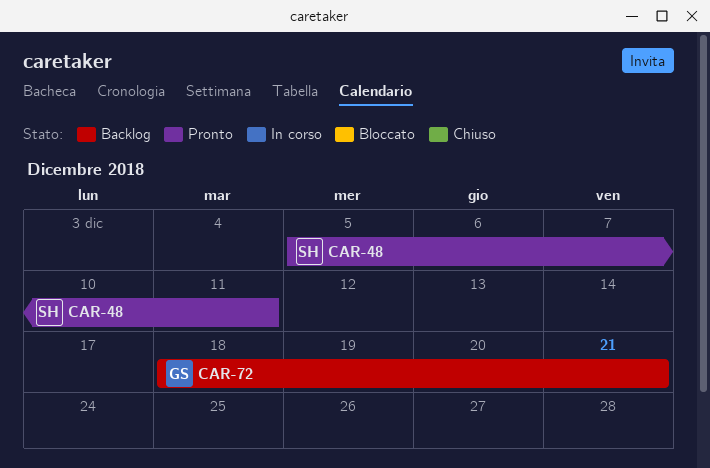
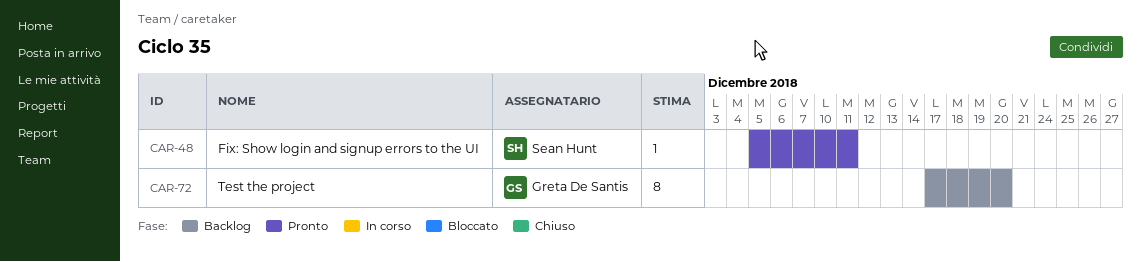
CAR-72, start: Dec 18 -> Dec 17
CAR-72, due: Dec 21 -> Dec 20

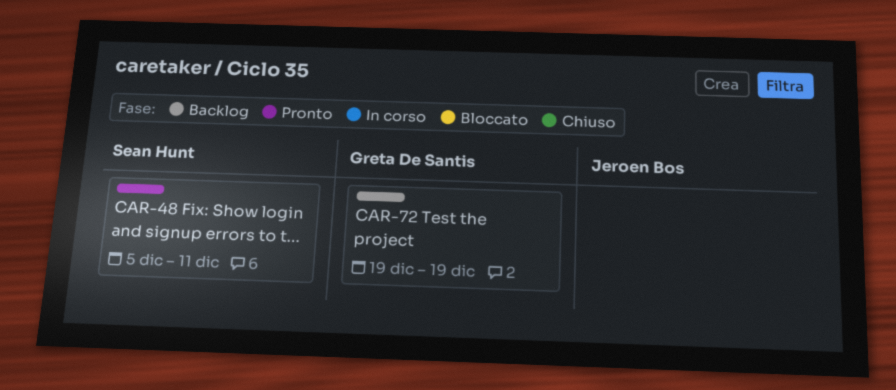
CAR-72, start: Dec 17 -> Dec 19
CAR-72, due: Dec 20 -> Dec 19

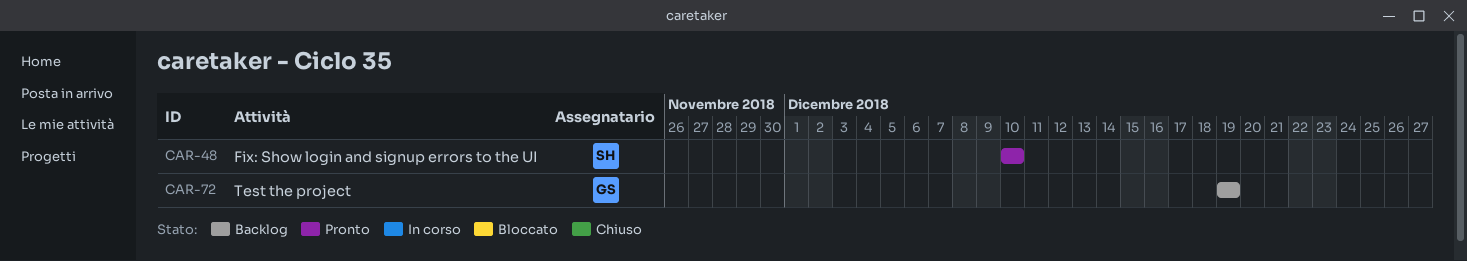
CAR-48, start: Dec 5 -> Dec 10
CAR-48, due: Dec 11 -> Dec 10

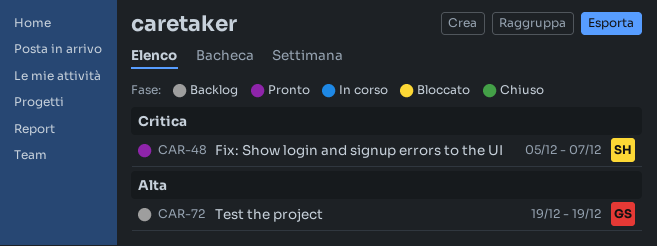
CAR-48, start: Dec 10 -> Dec 5
CAR-48, due: Dec 10 -> Dec 7

